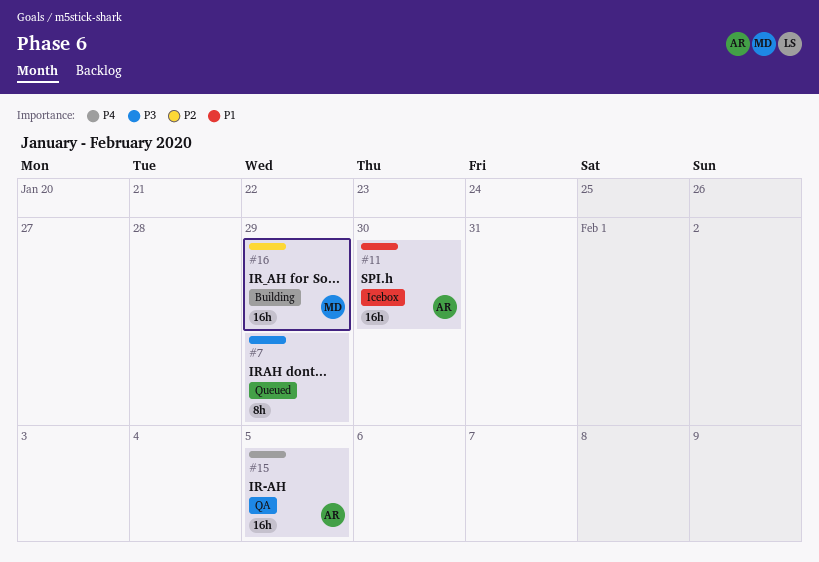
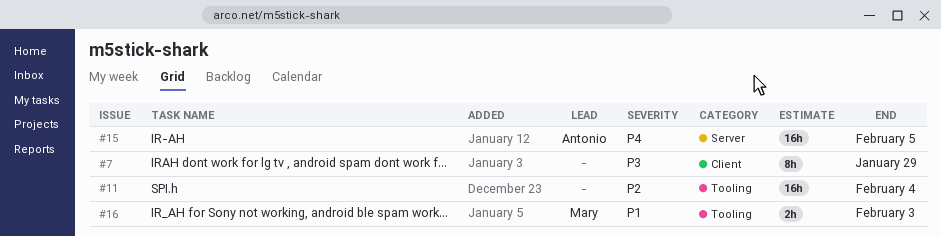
#11, owner: Antonio -> none
#11, priority: P1 -> P2
#11, due: Jan 30 -> Feb 4
#16, priority: P2 -> P1
#16, estimate: 16h -> 2h
#16, due: Jan 29 -> Feb 3

